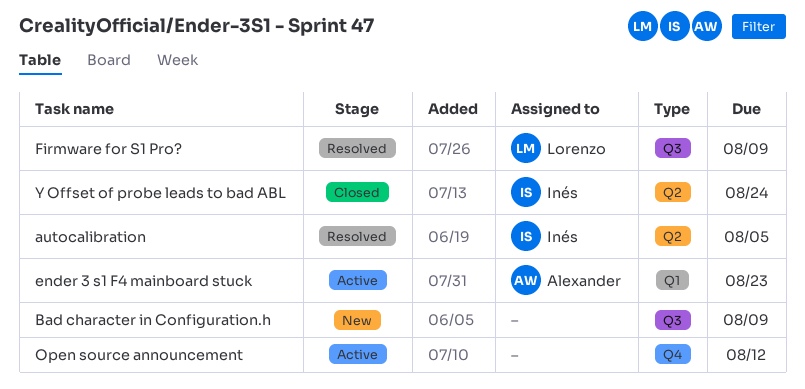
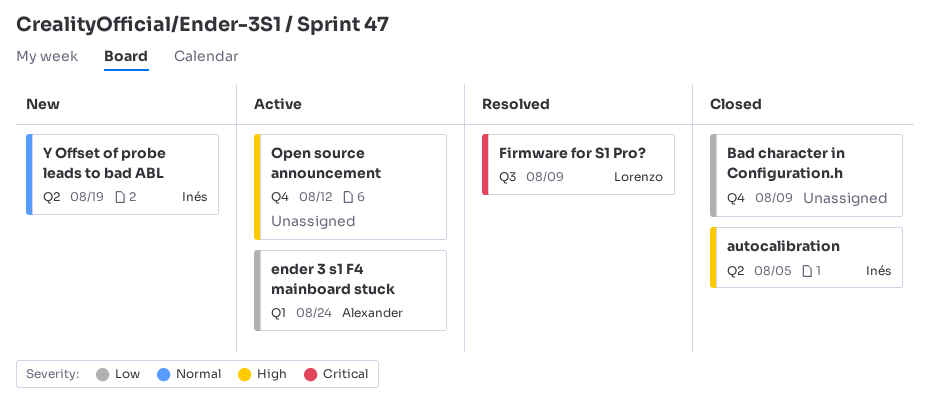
autocalibration, status: Resolved -> Closed
Bad character in Configuration.h, status: New -> Closed
Bad character in Configuration.h, label: Q3 -> Q4
ender 3 s1 F4 mainboard stuck, due: Aug 23 -> Aug 24
Y Offset of probe leads to bad ABL, status: Closed -> New
Y Offset of probe leads to bad ABL, due: Aug 24 -> Aug 19

